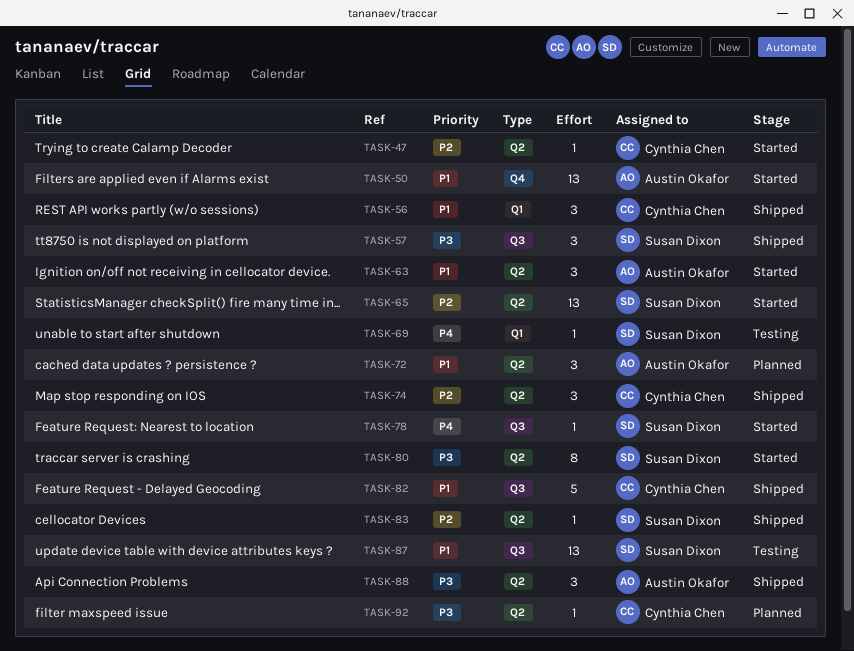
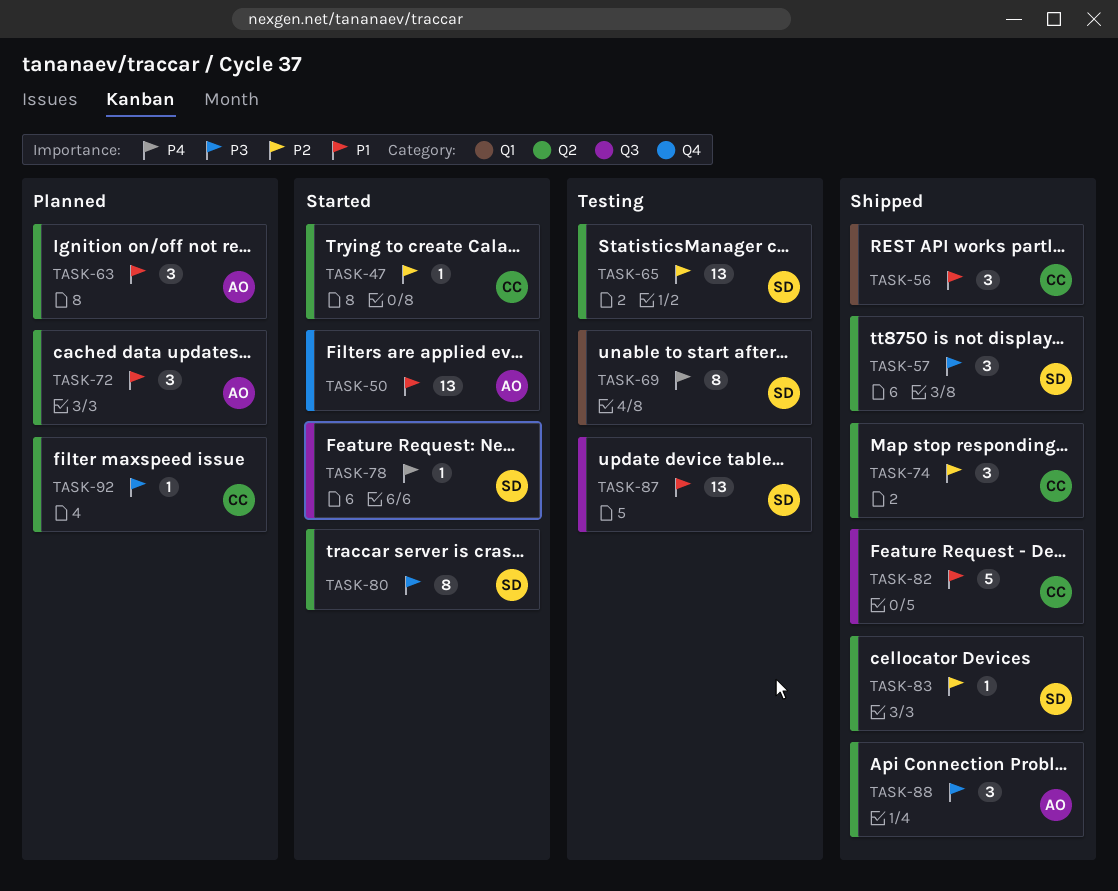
TASK-57, label: Q3 -> Q2
TASK-63, status: Started -> Planned
TASK-65, status: Started -> Testing
TASK-69, estimate: 1 -> 8

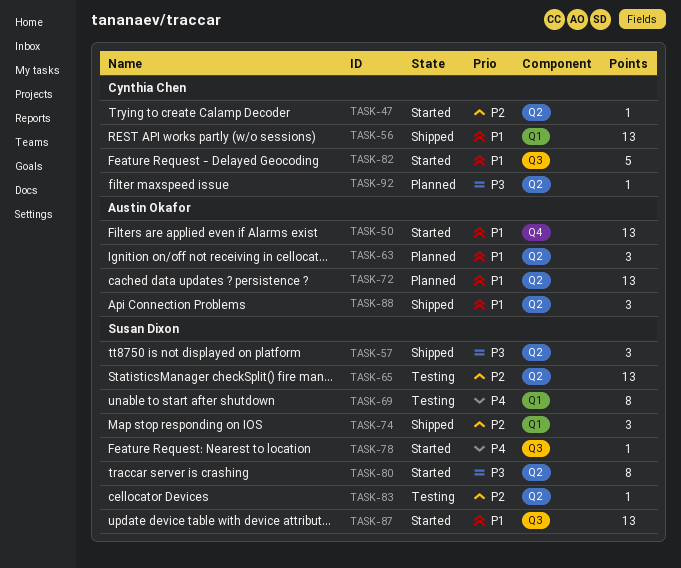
TASK-56, estimate: 3 -> 13
TASK-72, estimate: 3 -> 13
TASK-74, owner: Cynthia Chen -> Susan Dixon
TASK-74, label: Q2 -> Q1
TASK-82, status: Shipped -> Started
TASK-83, status: Shipped -> Testing
TASK-87, status: Testing -> Started
TASK-88, priority: P3 -> P1

